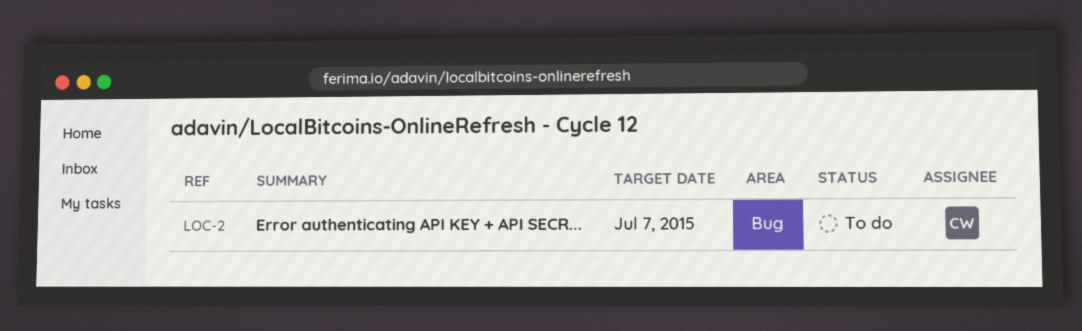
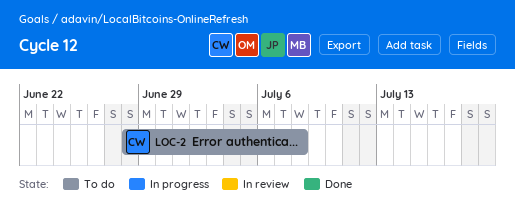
LOC-2, due: Jul 7 -> Jul 8

